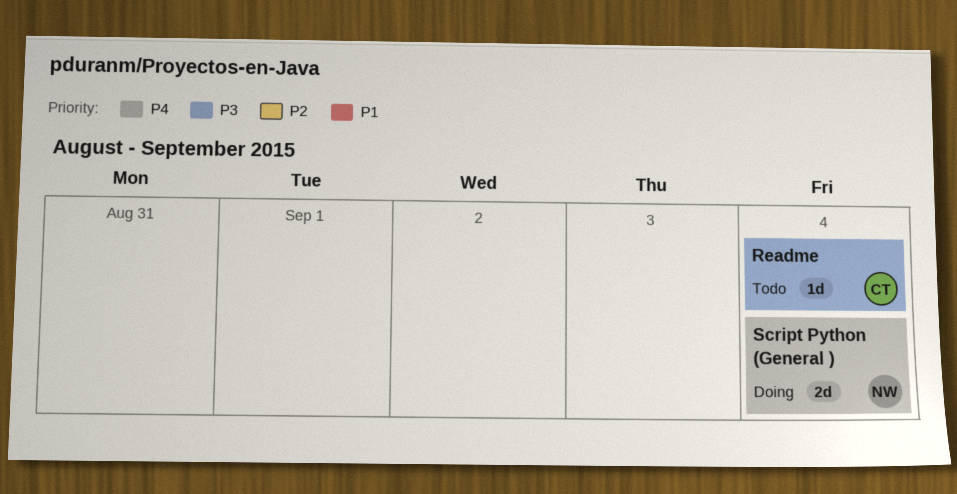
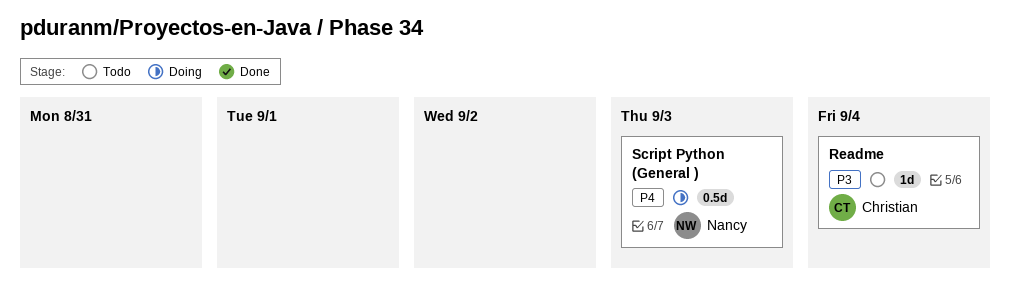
Script Python (General ), estimate: 2d -> 0.5d
Script Python (General ), due: Sep 4 -> Sep 3

